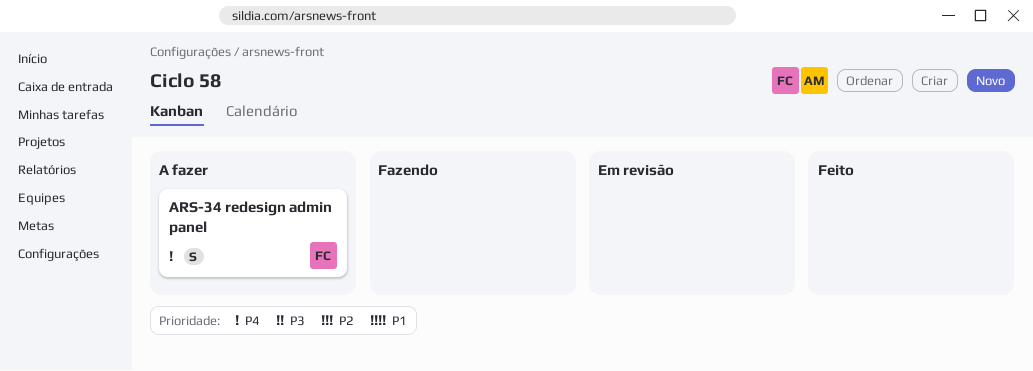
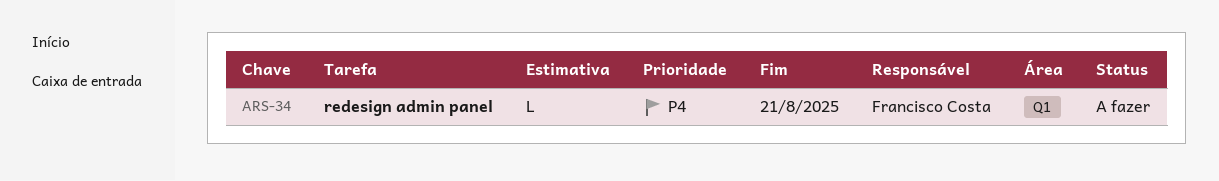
ARS-34, estimate: S -> L

